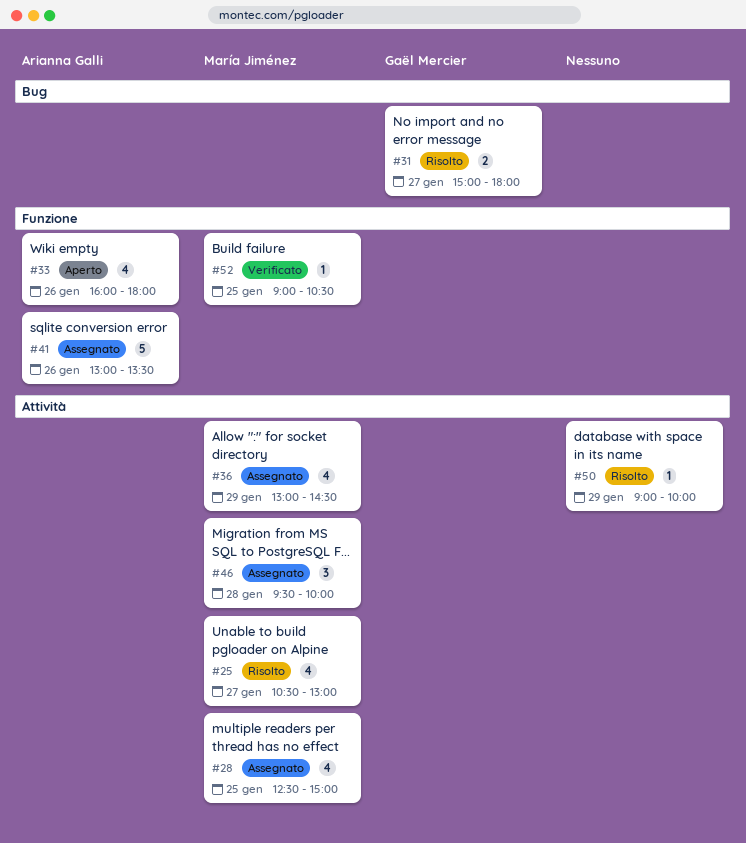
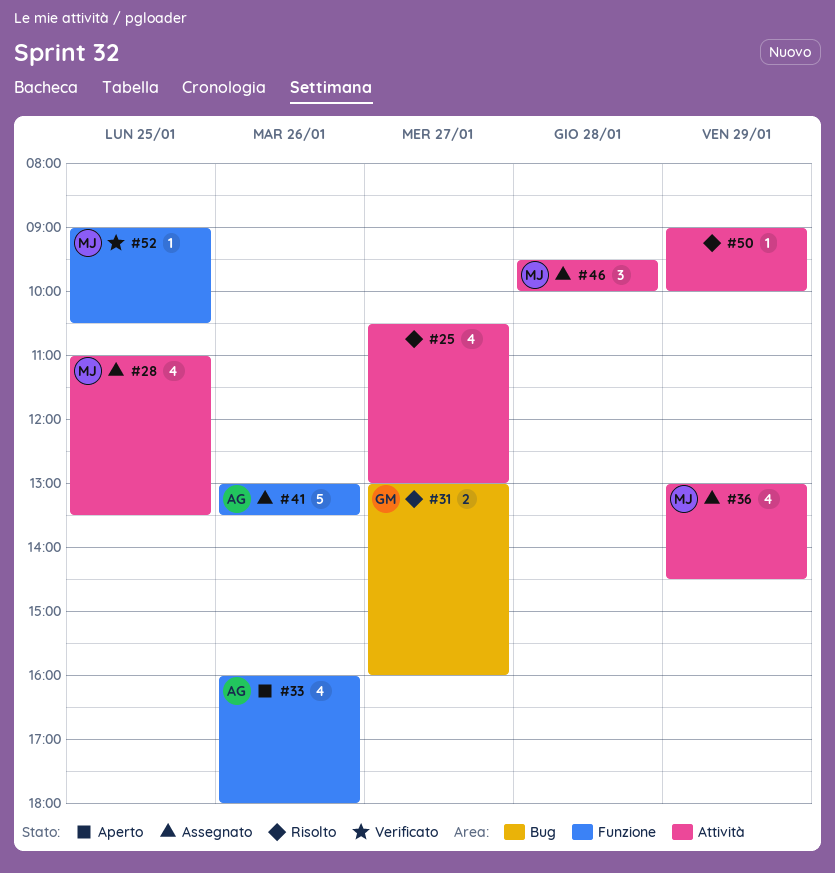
#25, owner: María Jiménez -> none
#28, begins: 12:30 -> 11:00
#28, ends: 15:00 -> 13:30
#31, begins: 15:00 -> 13:00
#31, ends: 18:00 -> 16:00

